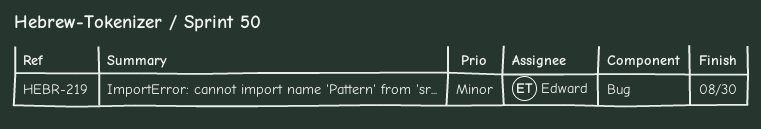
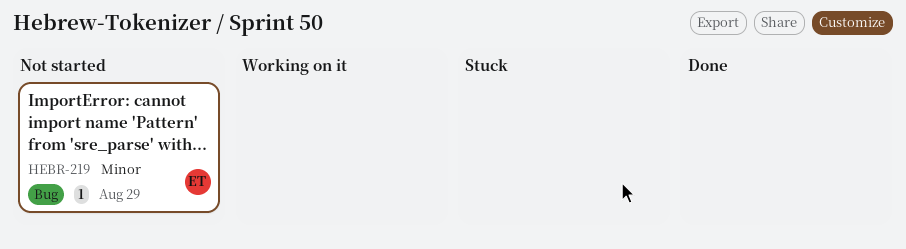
HEBR-219, due: Aug 30 -> Aug 29

